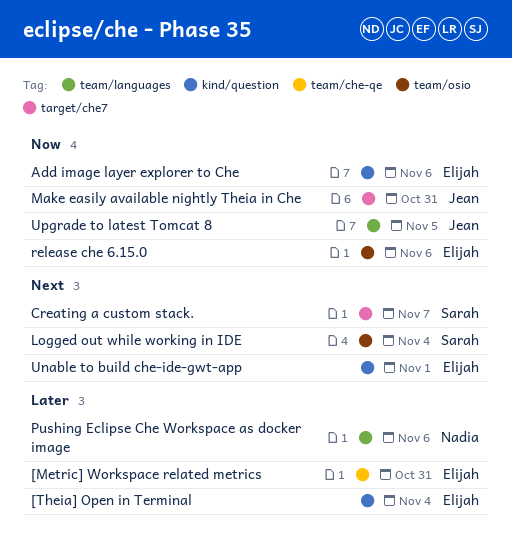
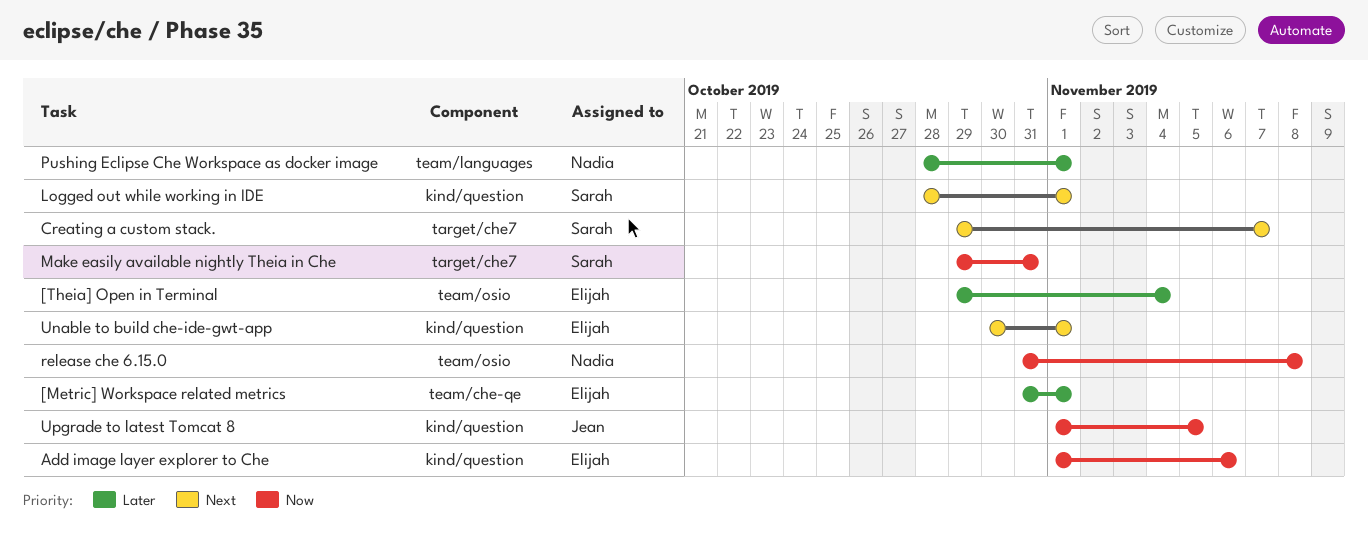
[Metric] Workspace related metrics, due: Oct 31 -> Nov 1
[Theia] Open in Terminal, label: kind/question -> team/osio
Logged out while working in IDE, label: team/osio -> kind/question
Logged out while working in IDE, due: Nov 4 -> Nov 1
Make easily available nightly Theia in Che, owner: Jean -> Sarah
Pushing Eclipse Che Workspace as docker image, due: Nov 6 -> Nov 1
release che 6.15.0, owner: Elijah -> Nadia
release che 6.15.0, due: Nov 6 -> Nov 8
Upgrade to latest Tomcat 8, label: team/languages -> kind/question

